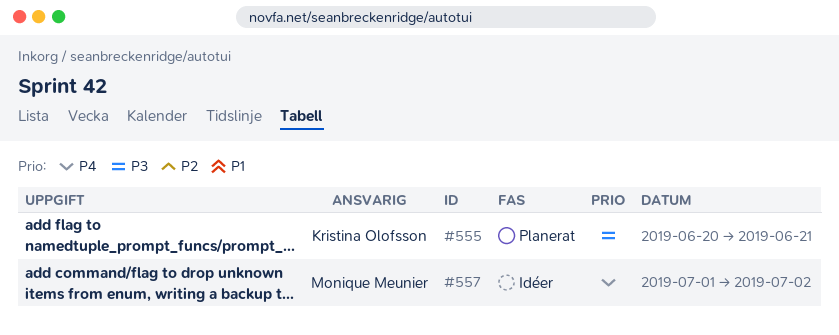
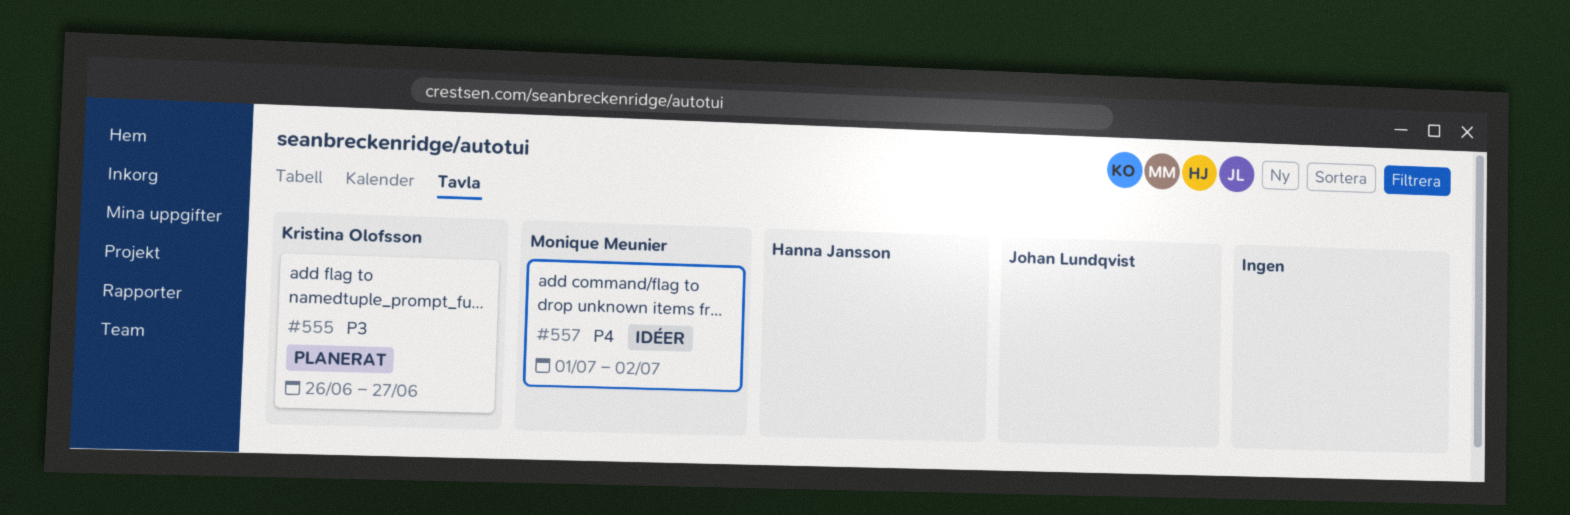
#555, start: Jun 20 -> Jun 26
#555, due: Jun 21 -> Jun 27

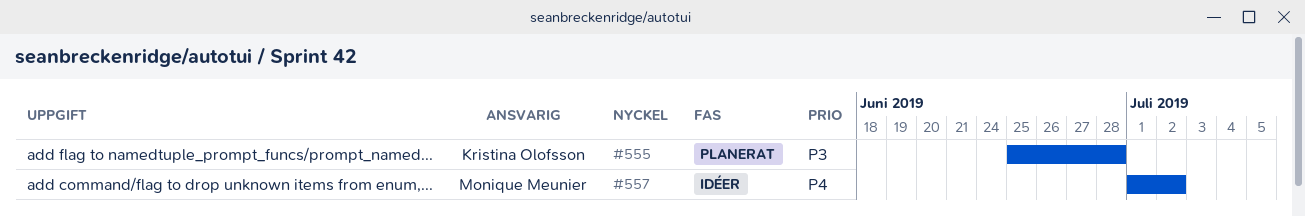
#555, start: Jun 26 -> Jun 25
#555, due: Jun 27 -> Jun 28

